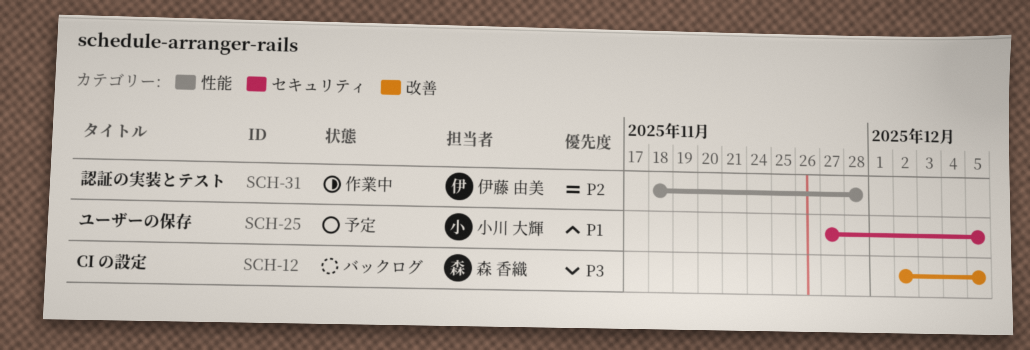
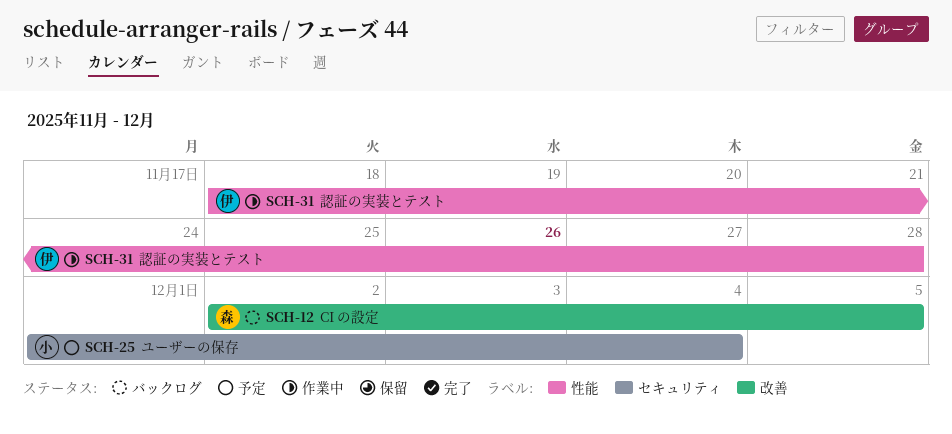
SCH-25, start: Nov 27 -> Dec 1
SCH-25, due: Dec 5 -> Dec 4

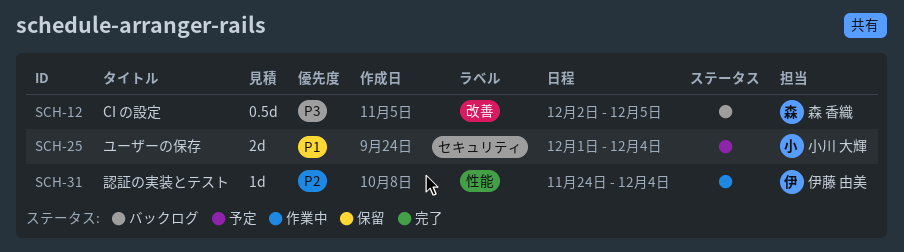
SCH-31, start: Nov 18 -> Nov 24
SCH-31, due: Nov 28 -> Dec 4

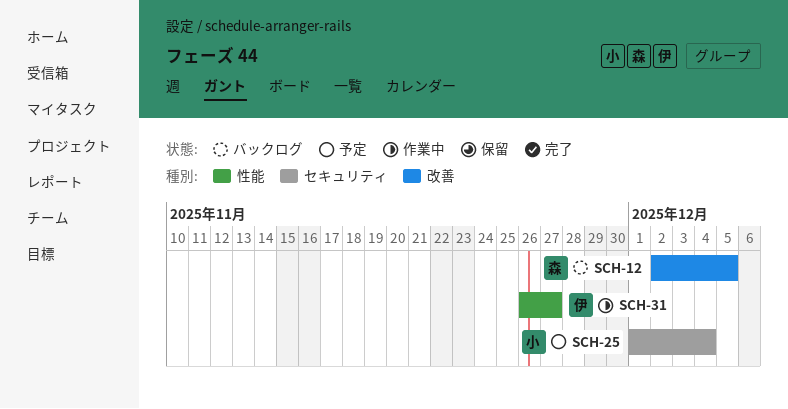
SCH-31, start: Nov 24 -> Nov 26
SCH-31, due: Dec 4 -> Nov 27

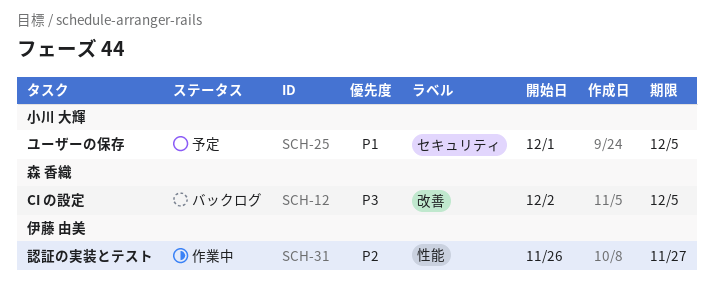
SCH-25, due: Dec 4 -> Dec 5

